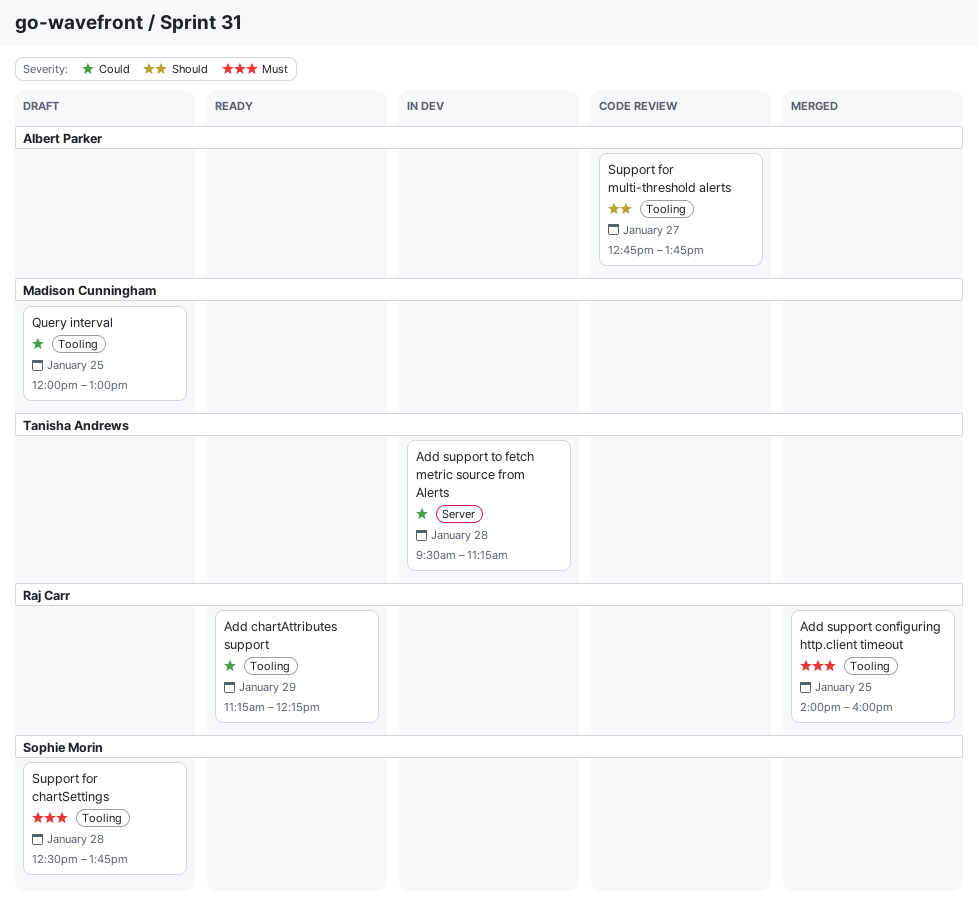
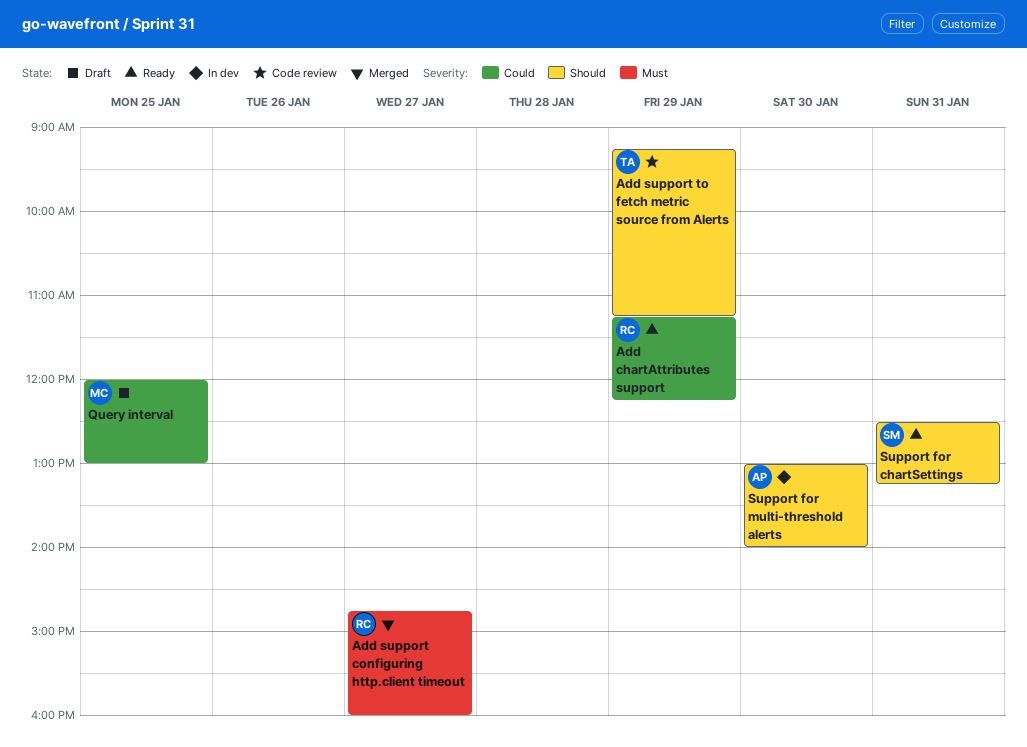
Add support configuring http.client timeout, day: Jan 25 -> Jan 27
Add support configuring http.client timeout, begins: 14:00 -> 14:45
Add support to fetch metric source from Alerts, status: In dev -> Code review
Add support to fetch metric source from Alerts, priority: Could -> Should
Add support to fetch metric source from Alerts, day: Jan 28 -> Jan 29
Add support to fetch metric source from Alerts, begins: 09:30 -> 09:15
Support for chartSettings, status: Draft -> Ready
Support for chartSettings, priority: Must -> Should
Support for chartSettings, day: Jan 28 -> Jan 31
Support for chartSettings, ends: 13:45 -> 13:15
Support for multi-threshold alerts, status: Code review -> In dev
Support for multi-threshold alerts, day: Jan 27 -> Jan 30
Support for multi-threshold alerts, begins: 12:45 -> 13:00
Support for multi-threshold alerts, ends: 13:45 -> 14:00

